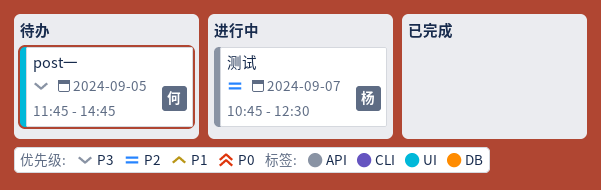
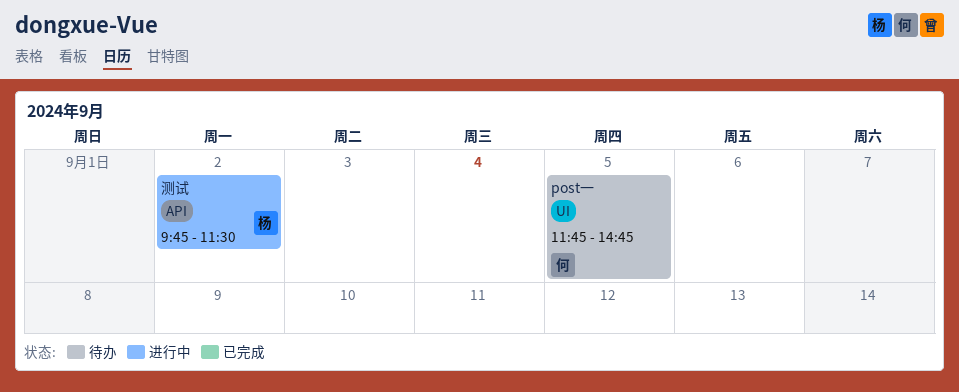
测试, day: Sep 7 -> Sep 2
测试, begins: 10:45 -> 09:45
测试, ends: 12:30 -> 11:30

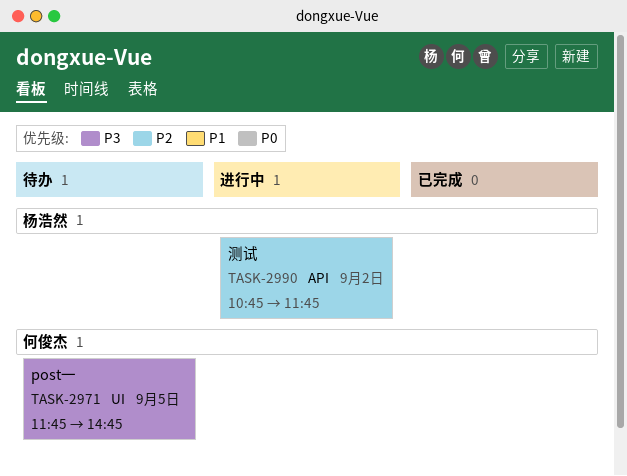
测试, begins: 09:45 -> 10:45
测试, ends: 11:30 -> 11:45

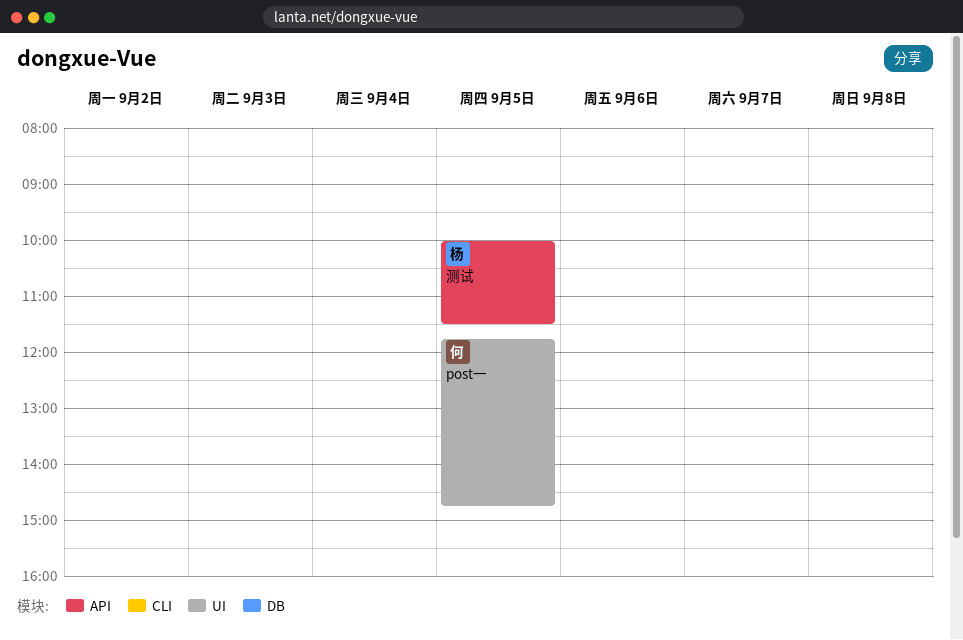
测试, day: Sep 2 -> Sep 5
测试, begins: 10:45 -> 10:00
测试, ends: 11:45 -> 11:30

